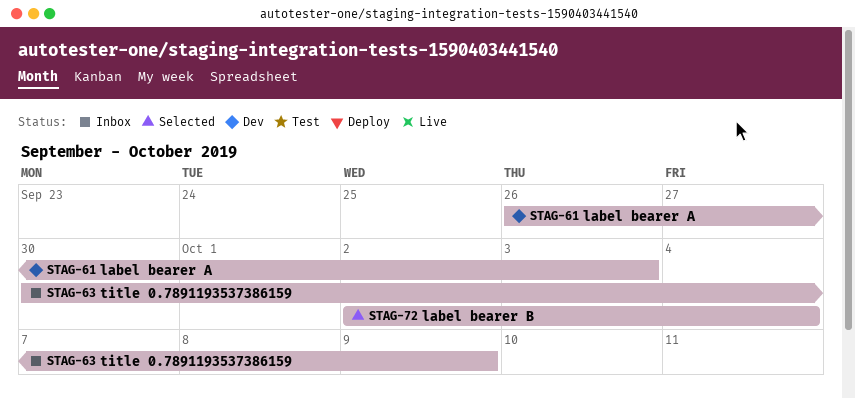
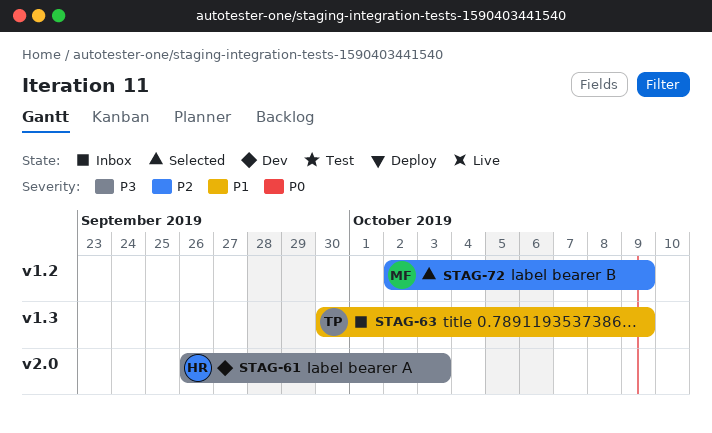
STAG-72, due: Oct 4 -> Oct 9

